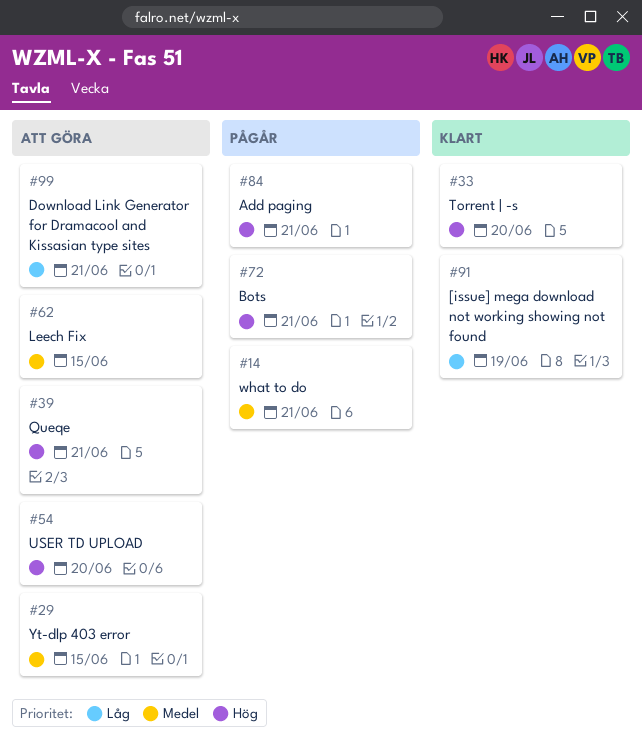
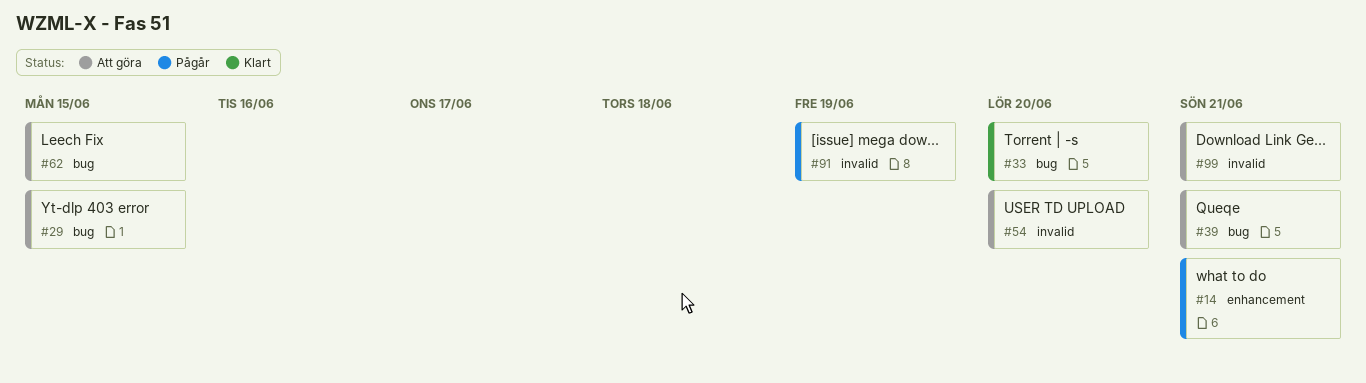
#72: present -> none
#84: present -> none
#91, status: Klart -> Pågår

